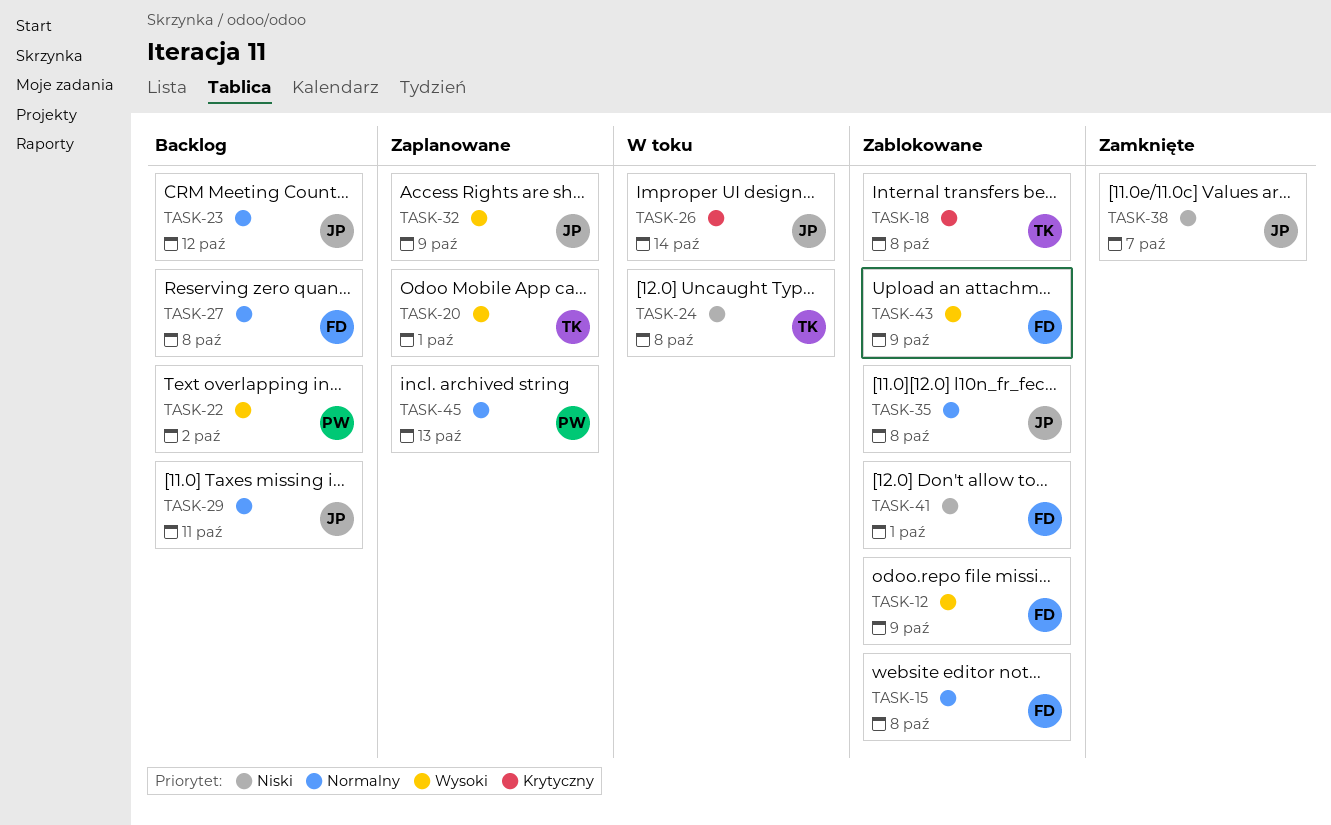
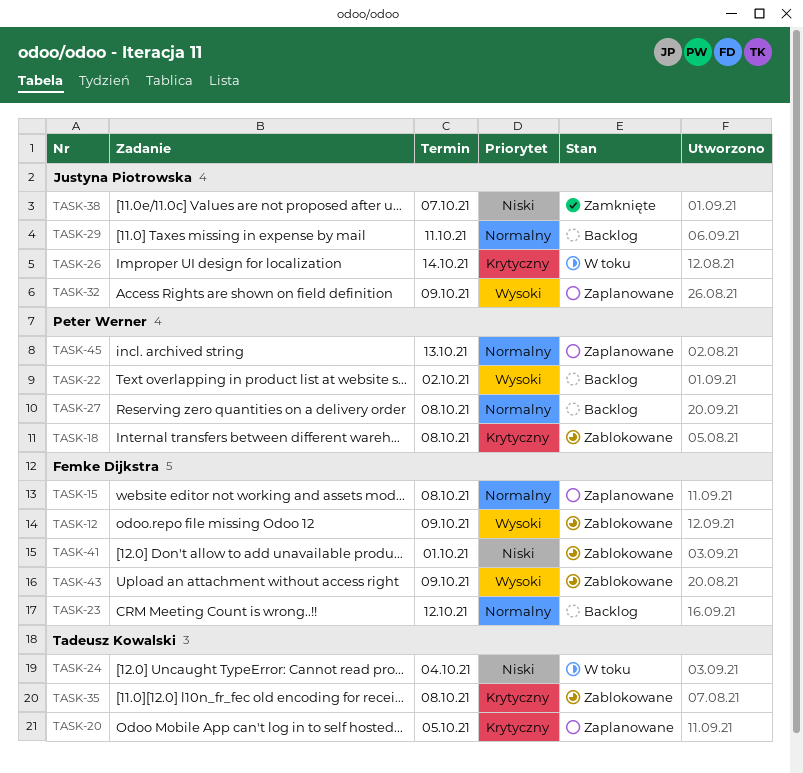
TASK-15, status: Zablokowane -> Zaplanowane
TASK-18, owner: Tadeusz Kowalski -> Peter Werner
TASK-20, priority: Wysoki -> Krytyczny
TASK-20, due: Oct 1 -> Oct 5
TASK-23, owner: Justyna Piotrowska -> Femke Dijkstra
TASK-24, due: Oct 8 -> Oct 4
TASK-27, owner: Femke Dijkstra -> Peter Werner
TASK-35, owner: Justyna Piotrowska -> Tadeusz Kowalski
TASK-35, priority: Normalny -> Krytyczny

